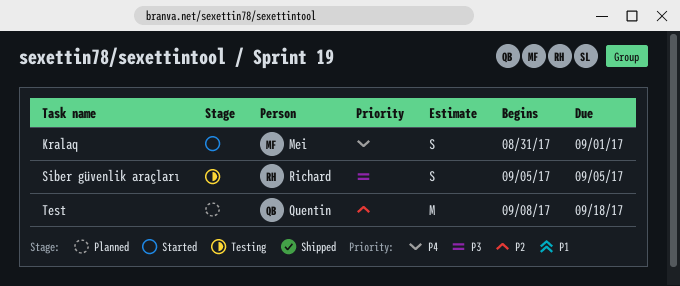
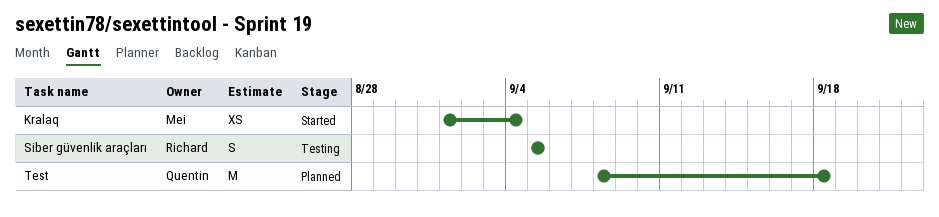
Kralaq, estimate: S -> XS
Kralaq, start: Aug 31 -> Sep 1
Kralaq, due: Sep 1 -> Sep 4

